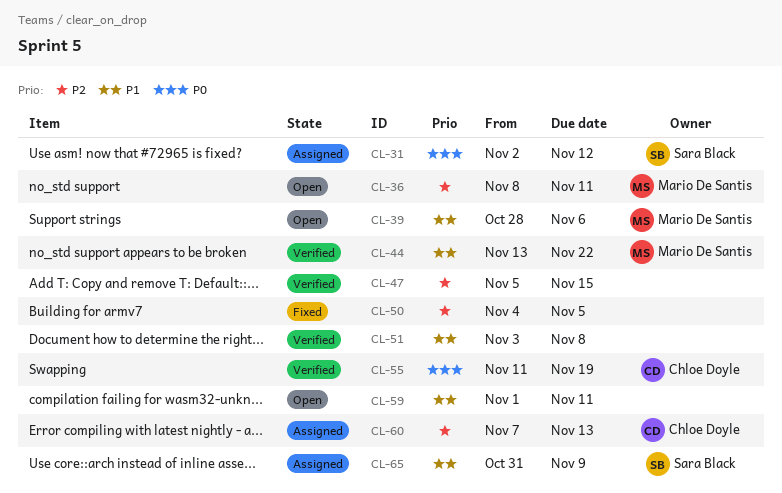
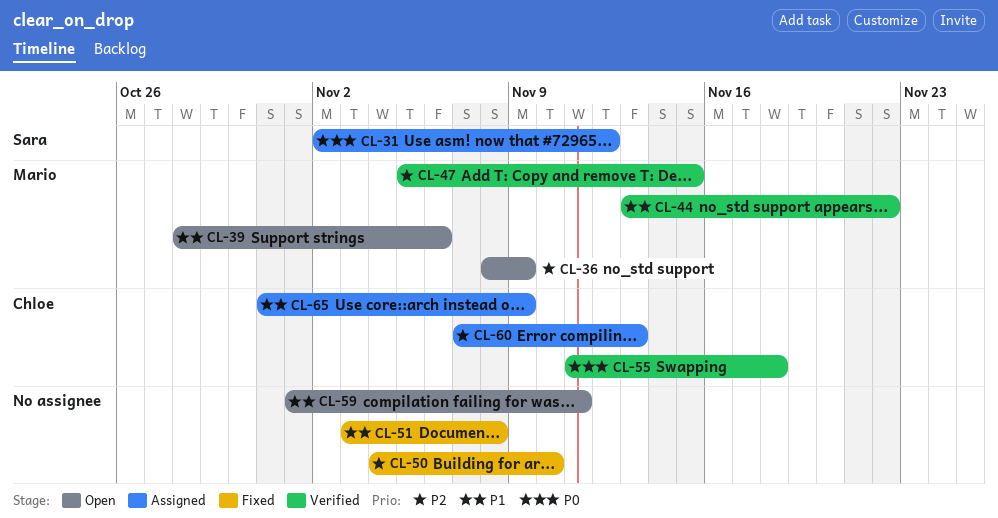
CL-36, due: Nov 11 -> Nov 9
CL-47, owner: none -> Mario De Santis
CL-50, due: Nov 5 -> Nov 10
CL-51, status: Verified -> Fixed
CL-55, due: Nov 19 -> Nov 18
CL-65, owner: Sara Black -> Chloe Doyle

